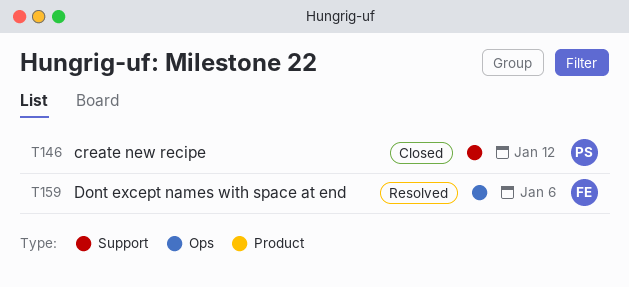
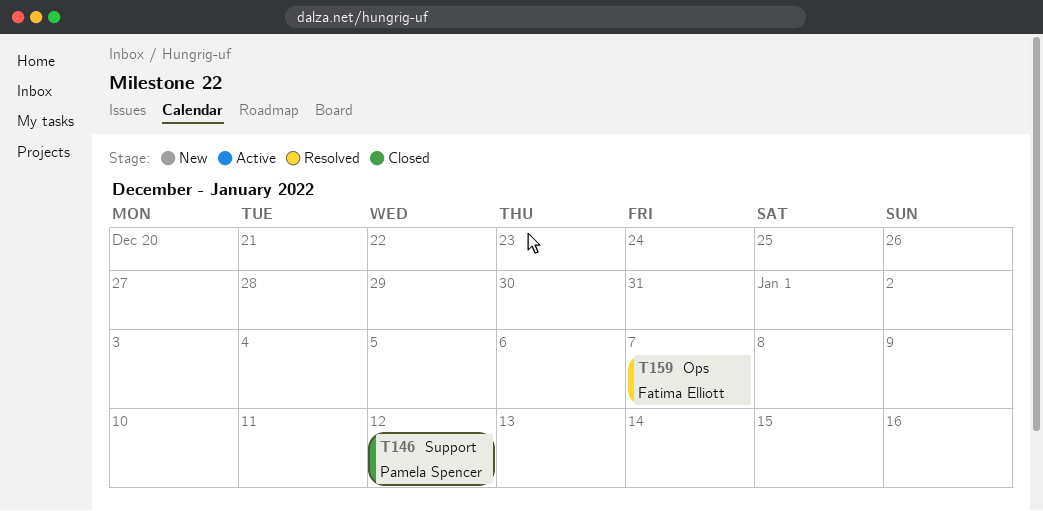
T159, due: Jan 6 -> Jan 7

